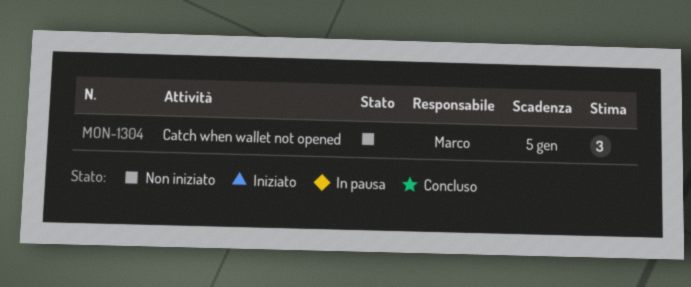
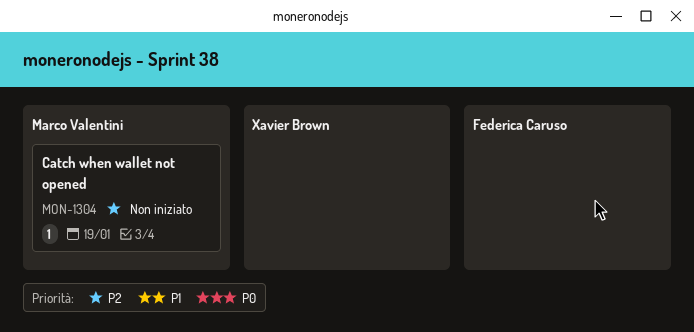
MON-1304, estimate: 3 -> 1
MON-1304, due: Jan 5 -> Jan 19

